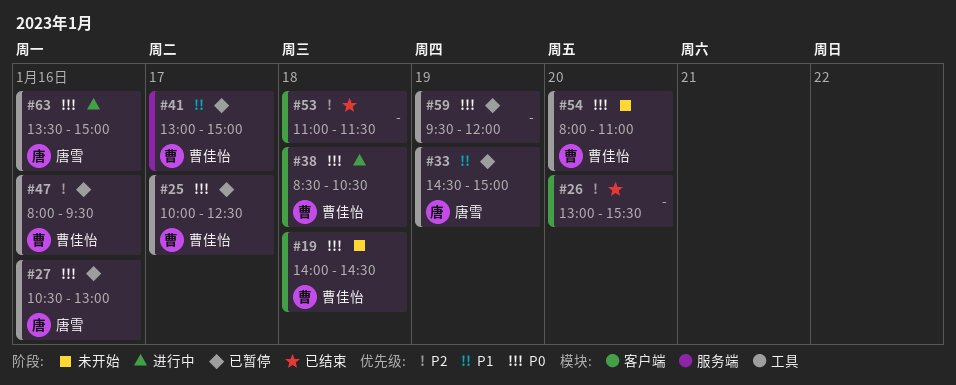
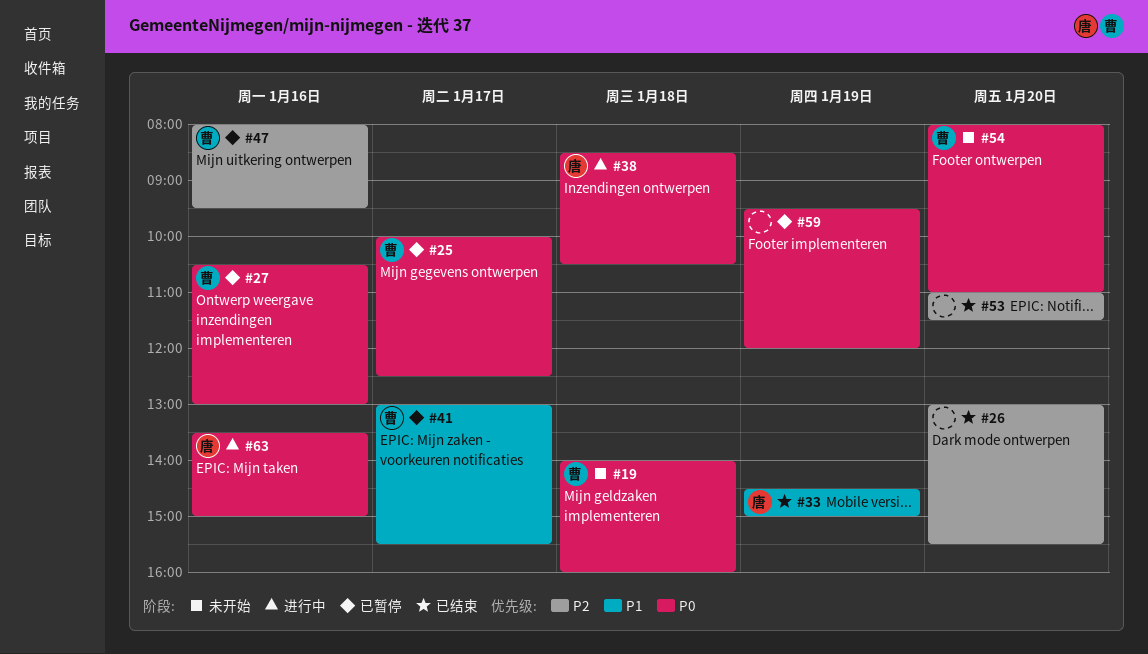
#19, ends: 14:30 -> 16:00
#27, owner: 唐雪 -> 曹佳怡
#33, status: 已暂停 -> 已结束
#38, owner: 曹佳怡 -> 唐雪
#41, ends: 15:00 -> 15:30
#53, day: Jan 18 -> Jan 20

